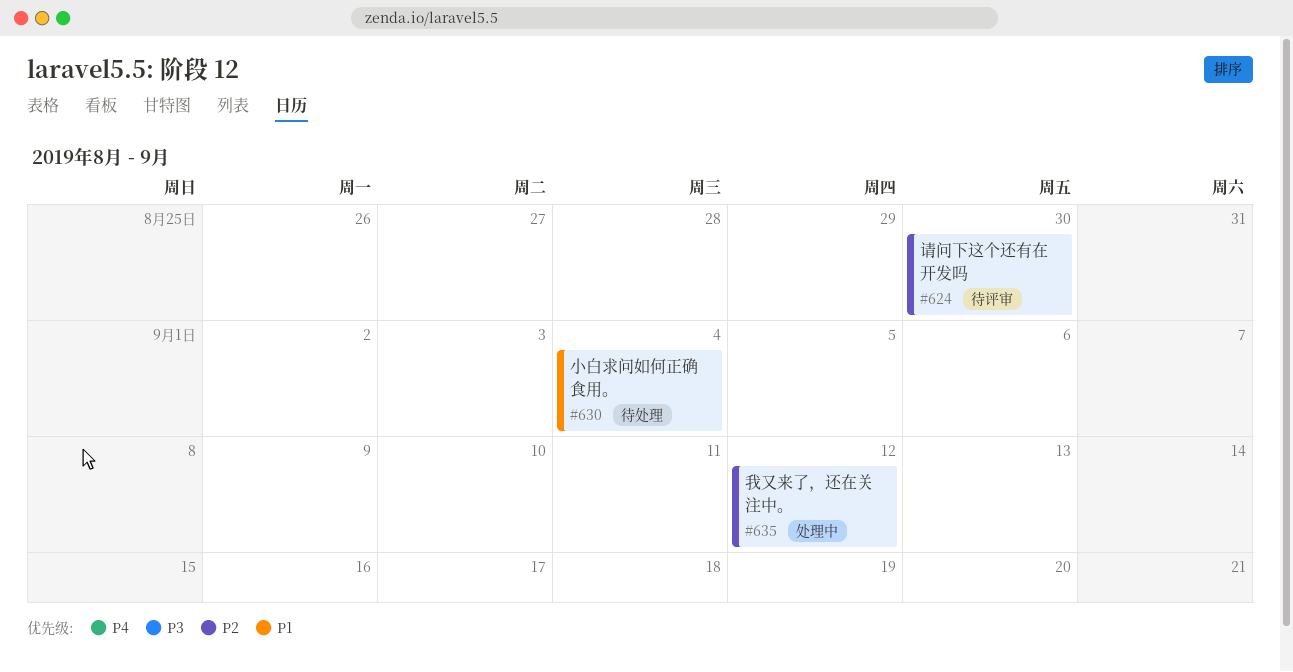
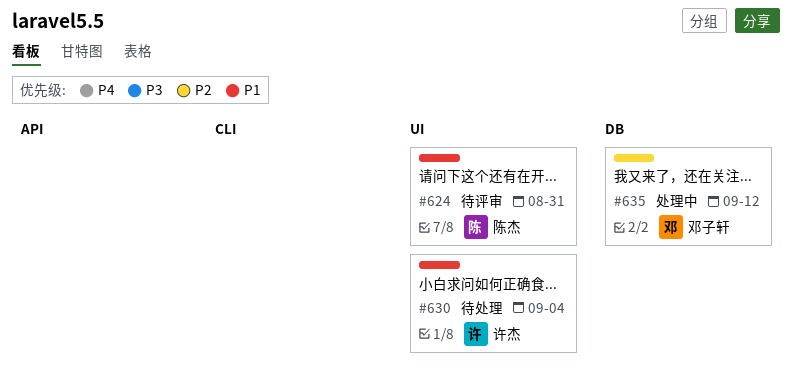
#624, priority: P2 -> P1
#624, due: Aug 30 -> Aug 31

